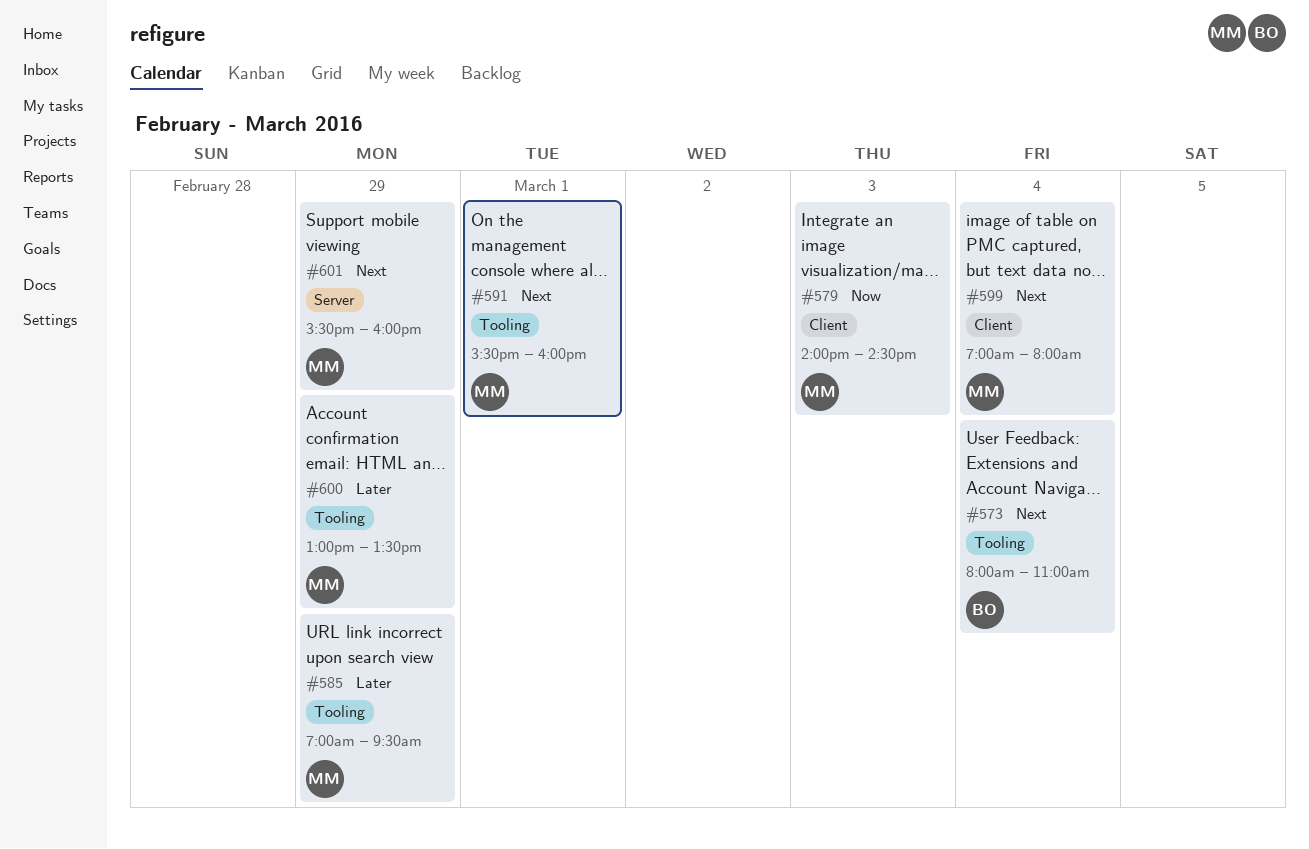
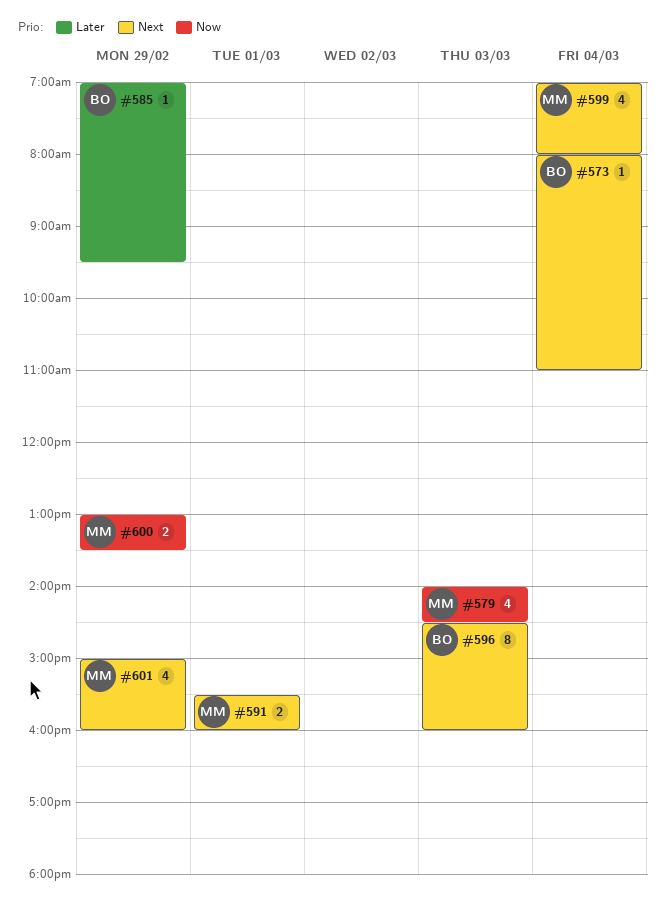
#585, owner: MM -> BO
#596: none -> present
#600, priority: Later -> Now
#601, begins: 15:30 -> 15:00

